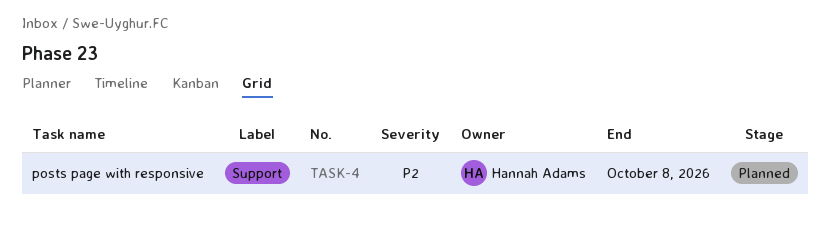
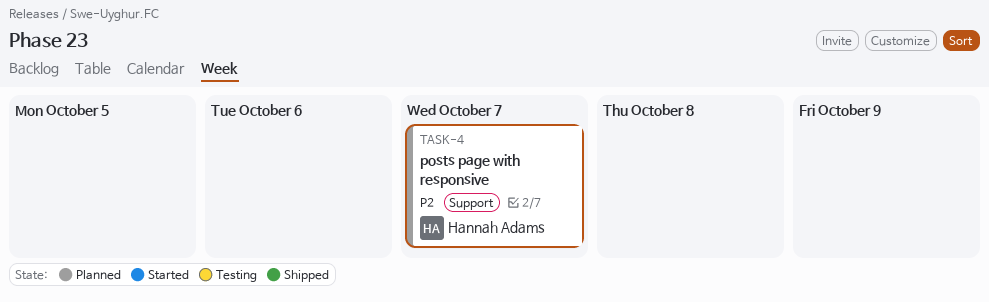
TASK-4, due: Oct 8 -> Oct 7

